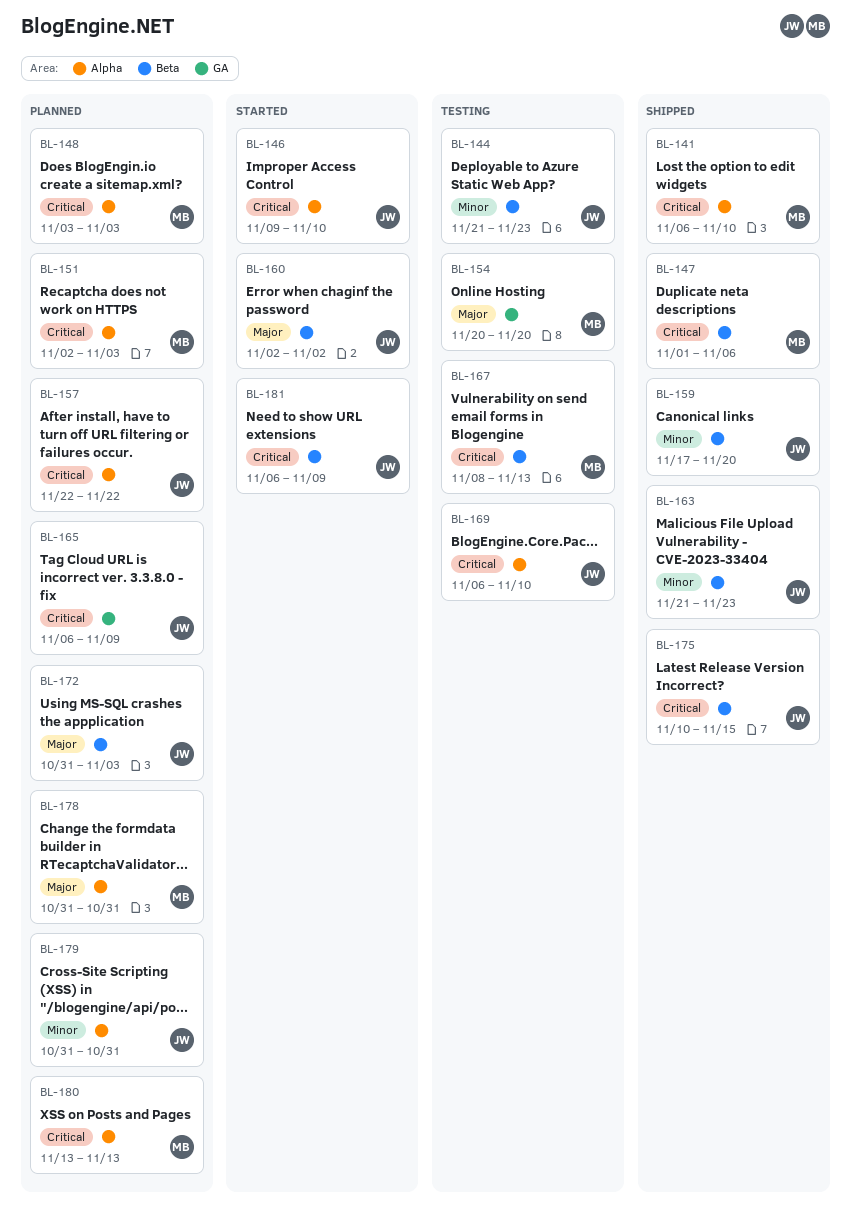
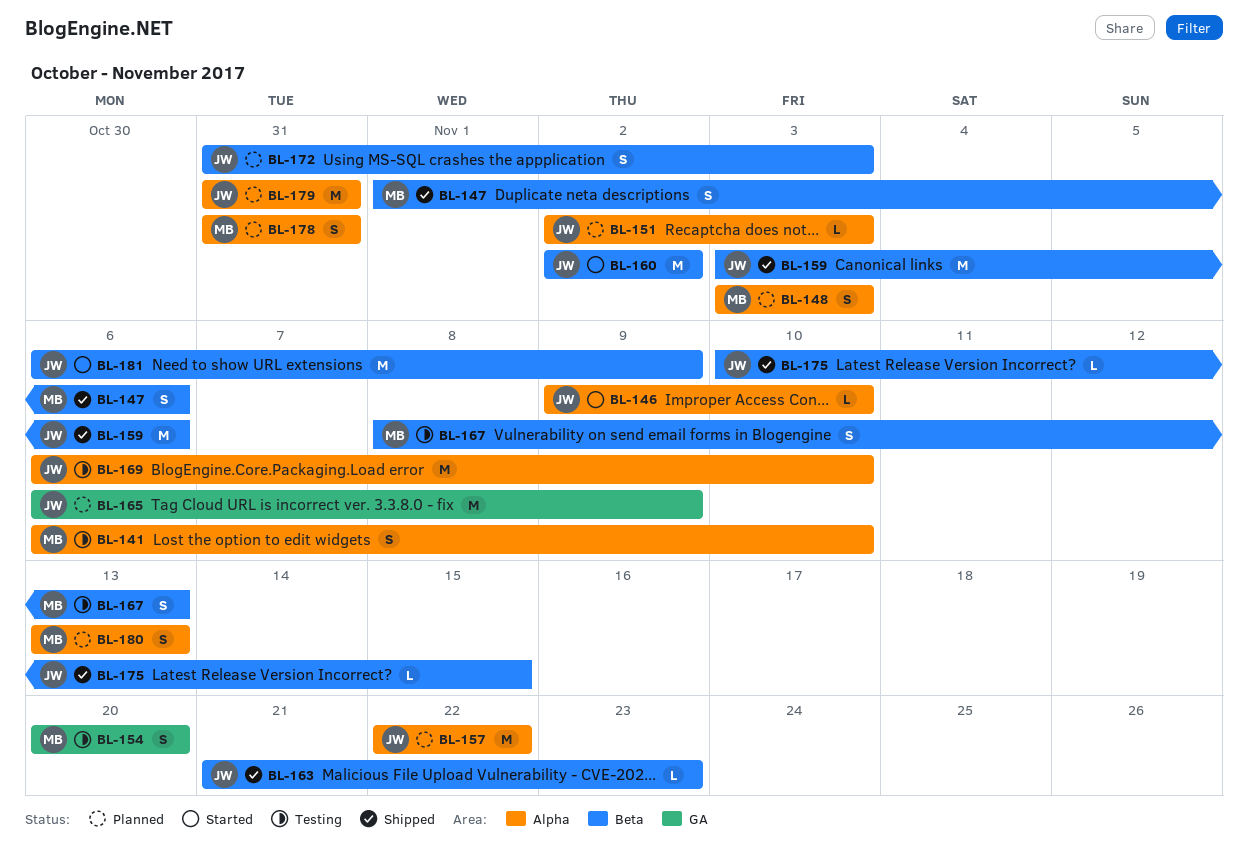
BL-141, status: Shipped -> Testing
BL-144: present -> none
BL-151, owner: MB -> JW
BL-159, start: Nov 17 -> Nov 3
BL-159, due: Nov 20 -> Nov 6

